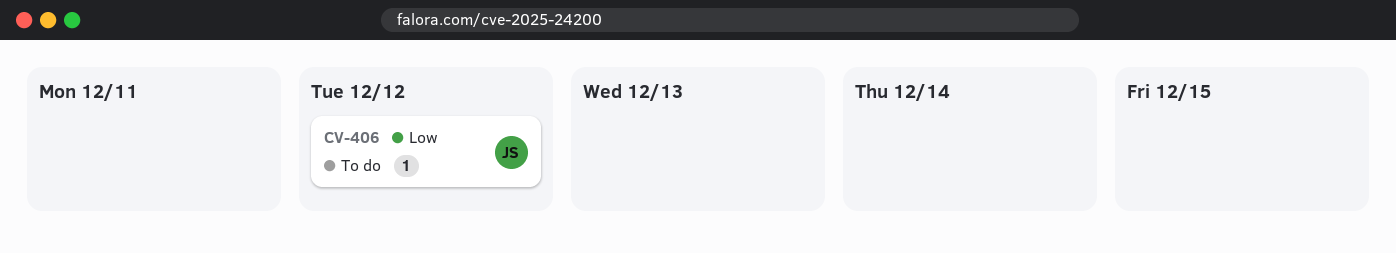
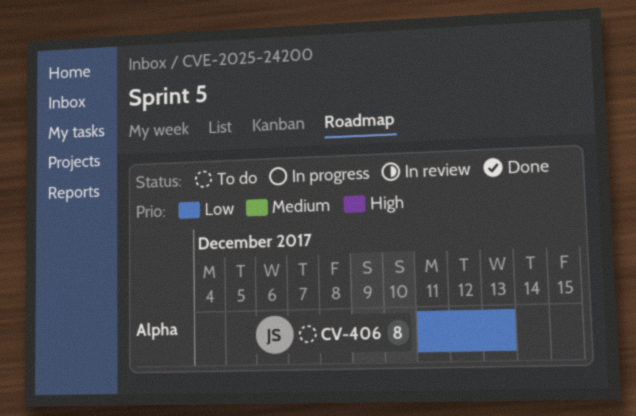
CV-406, estimate: 1 -> 8
CV-406, due: Dec 12 -> Dec 13

